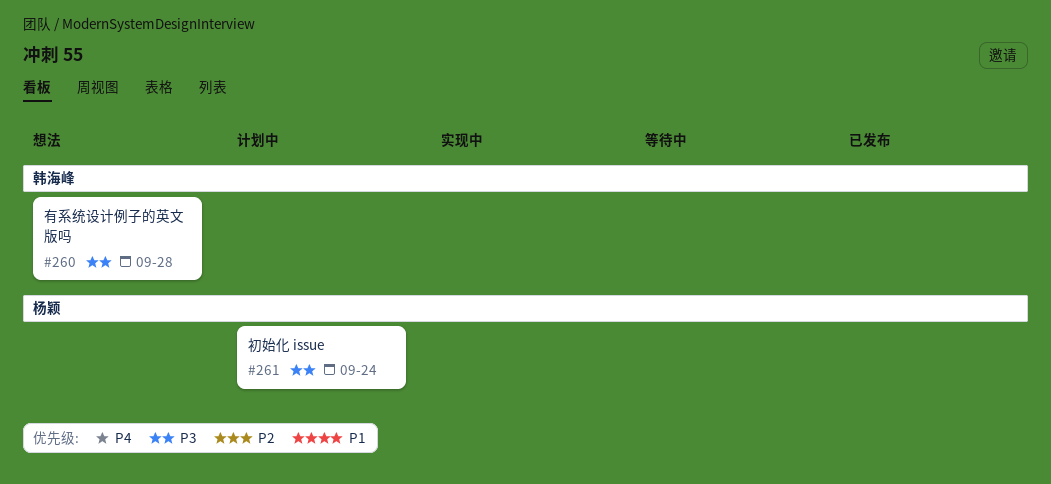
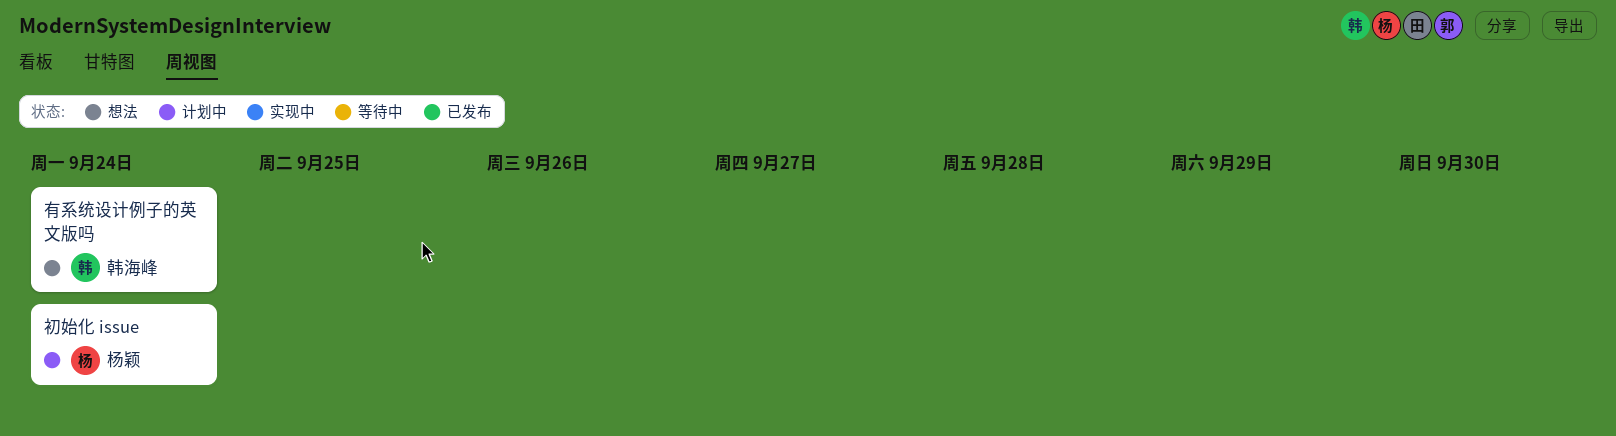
有系统设计例子的英文版吗, due: Sep 28 -> Sep 24

